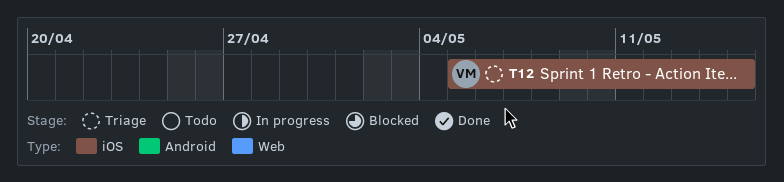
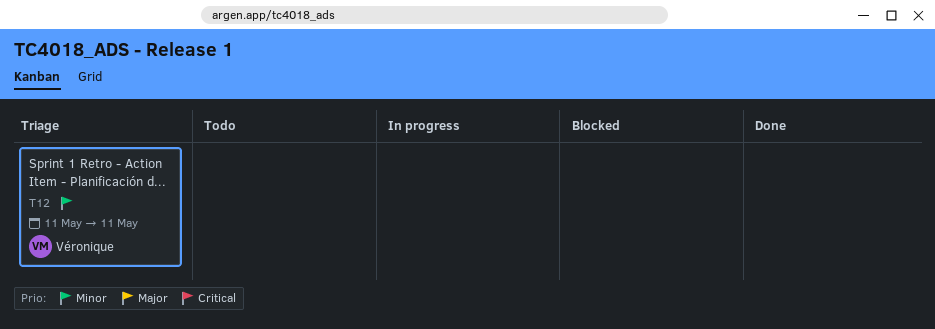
T12, start: May 5 -> May 11
T12, due: May 15 -> May 11

